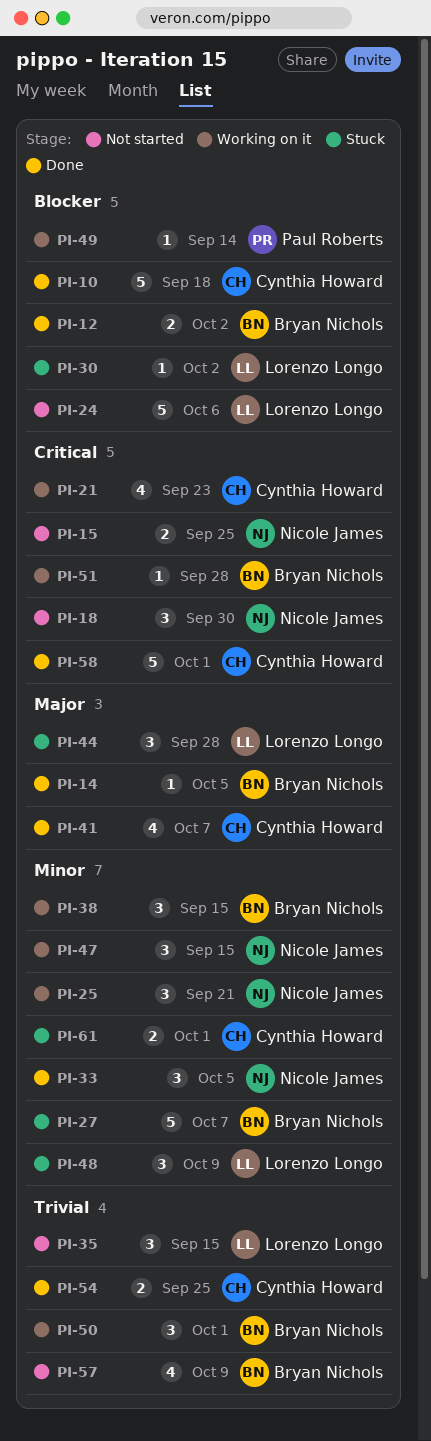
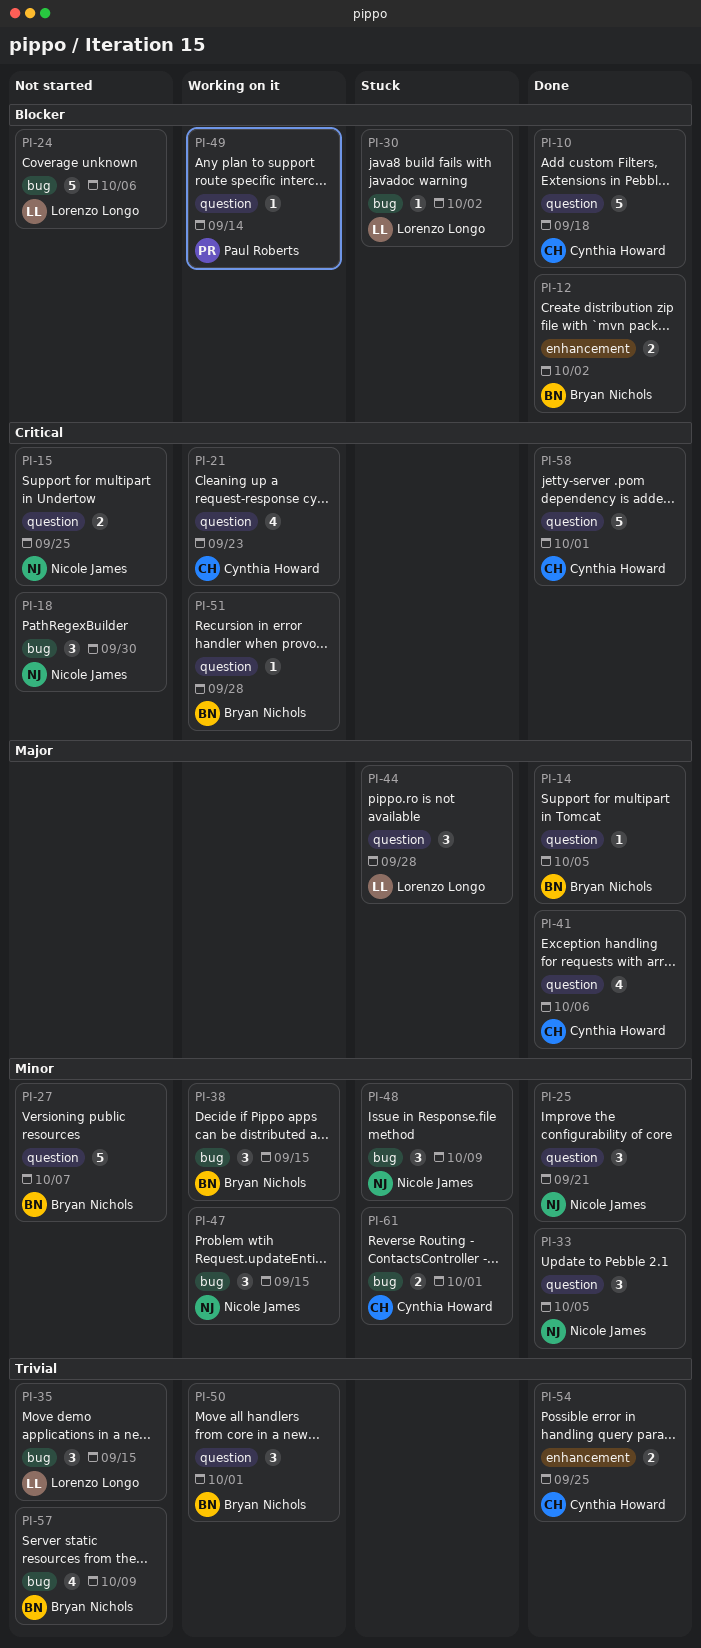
PI-25, status: Working on it -> Done
PI-27, status: Stuck -> Not started
PI-41, due: Oct 7 -> Oct 6
PI-48, owner: Lorenzo Longo -> Nicole James

